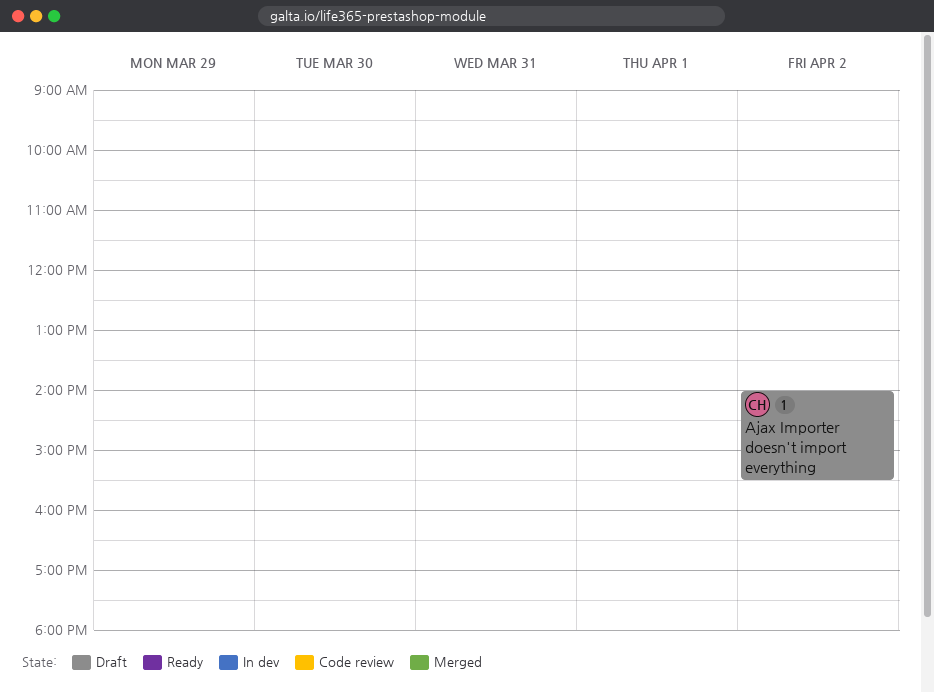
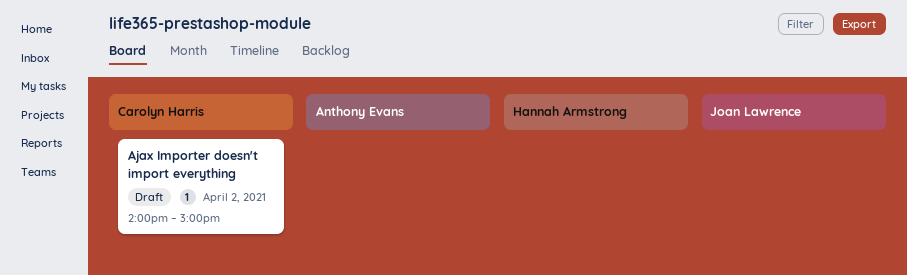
Ajax Importer doesn't import everything, ends: 15:30 -> 15:00

